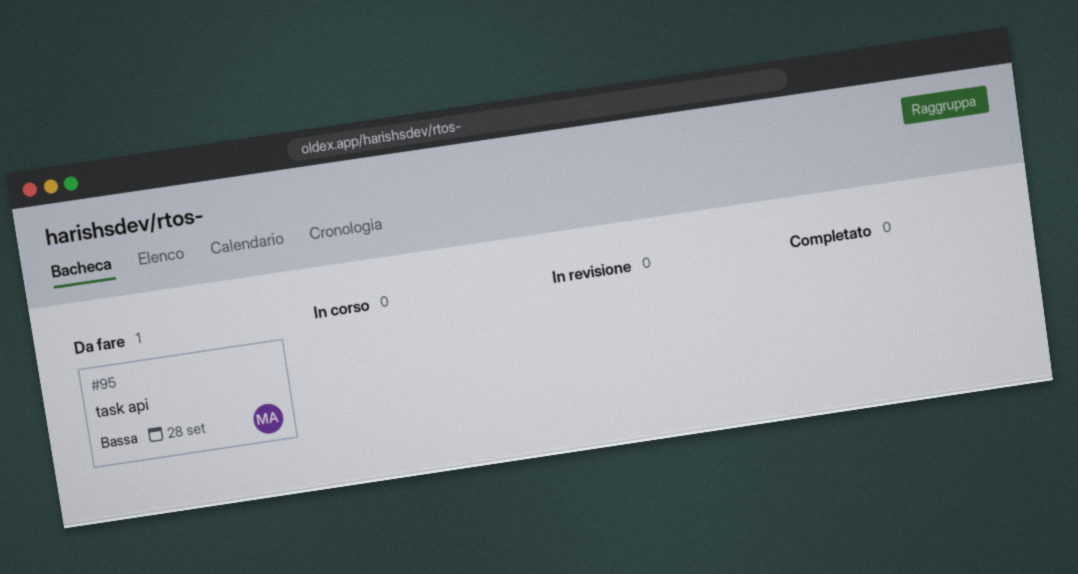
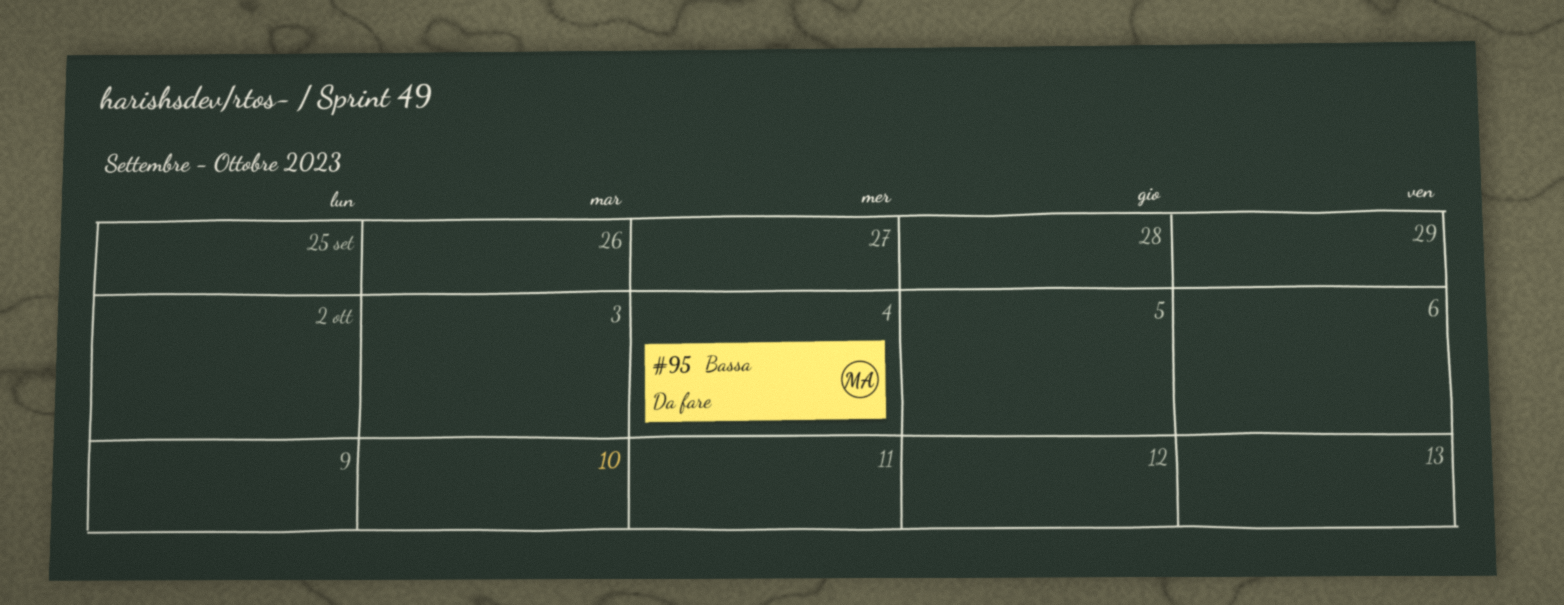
#95, due: Sep 28 -> Oct 4

